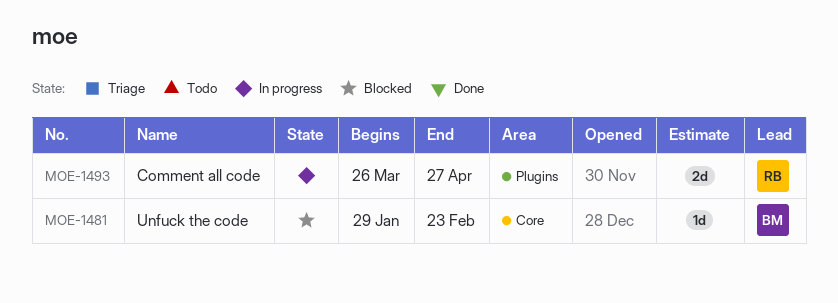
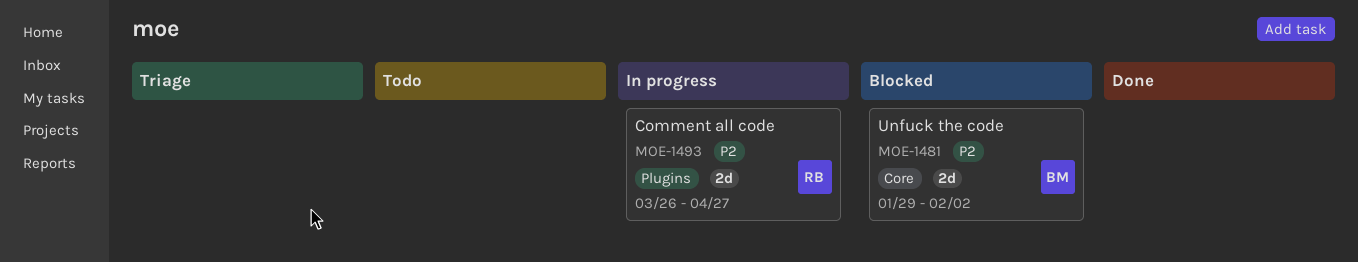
MOE-1481, estimate: 1d -> 2d
MOE-1481, due: Feb 23 -> Feb 2

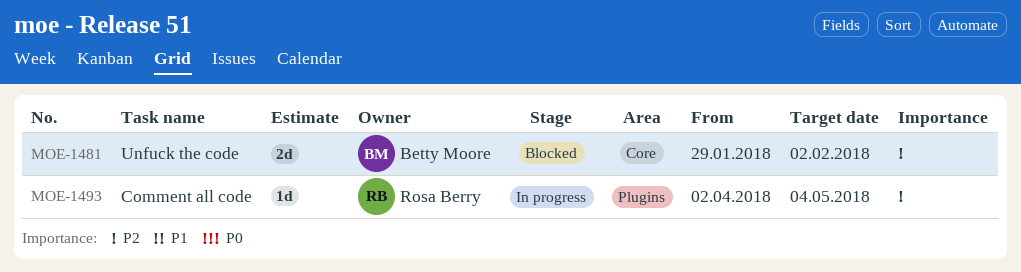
MOE-1493, estimate: 2d -> 1d
MOE-1493, start: Mar 26 -> Apr 2
MOE-1493, due: Apr 27 -> May 4

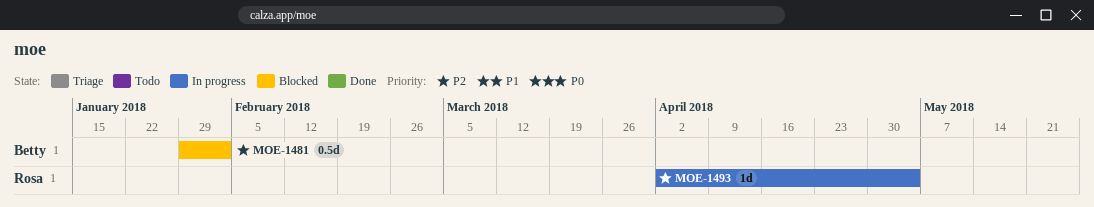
MOE-1481, estimate: 2d -> 0.5d

